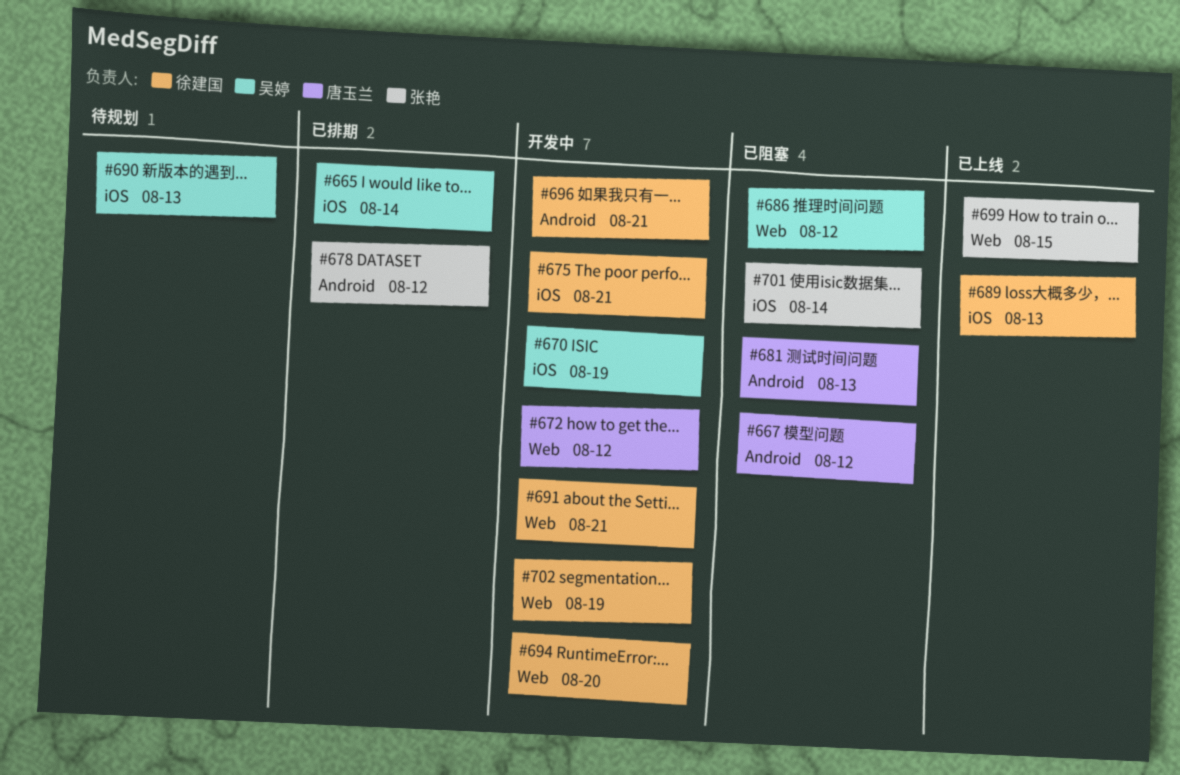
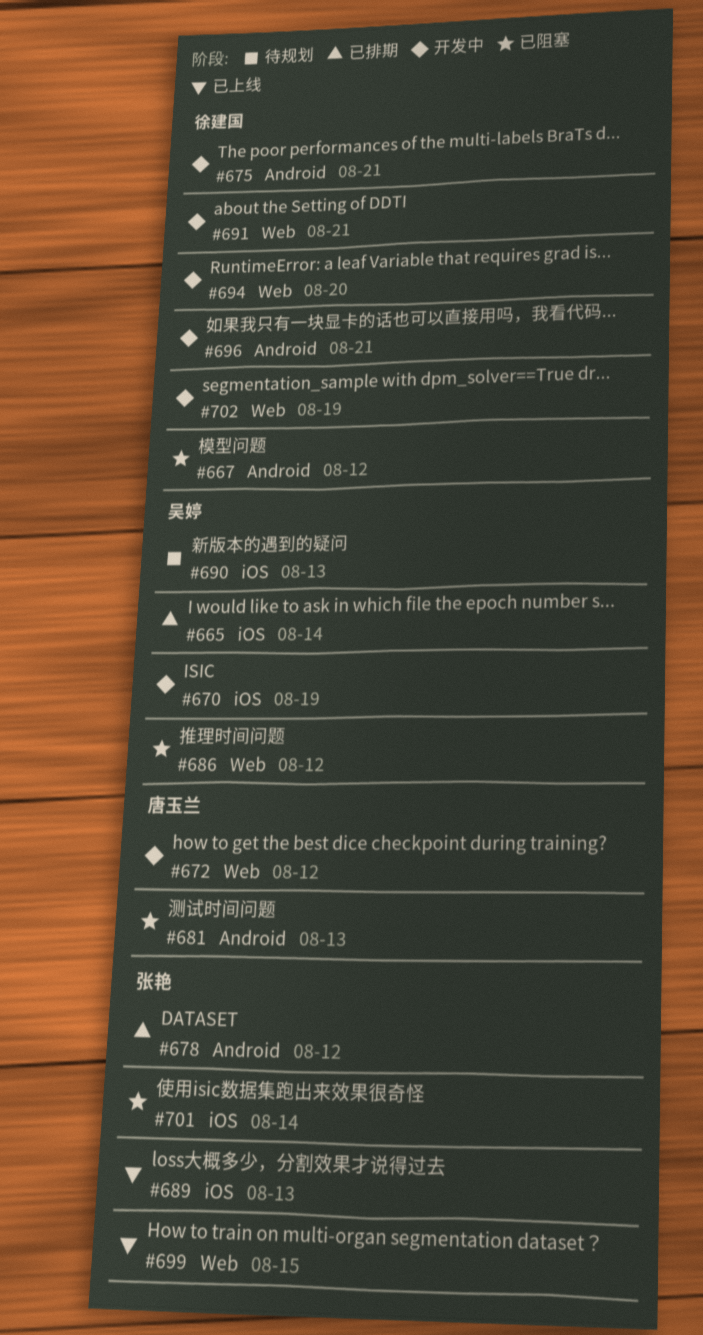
#667, owner: 唐玉兰 -> 徐建国
#675, label: iOS -> Android
#689, owner: 徐建国 -> 张艳

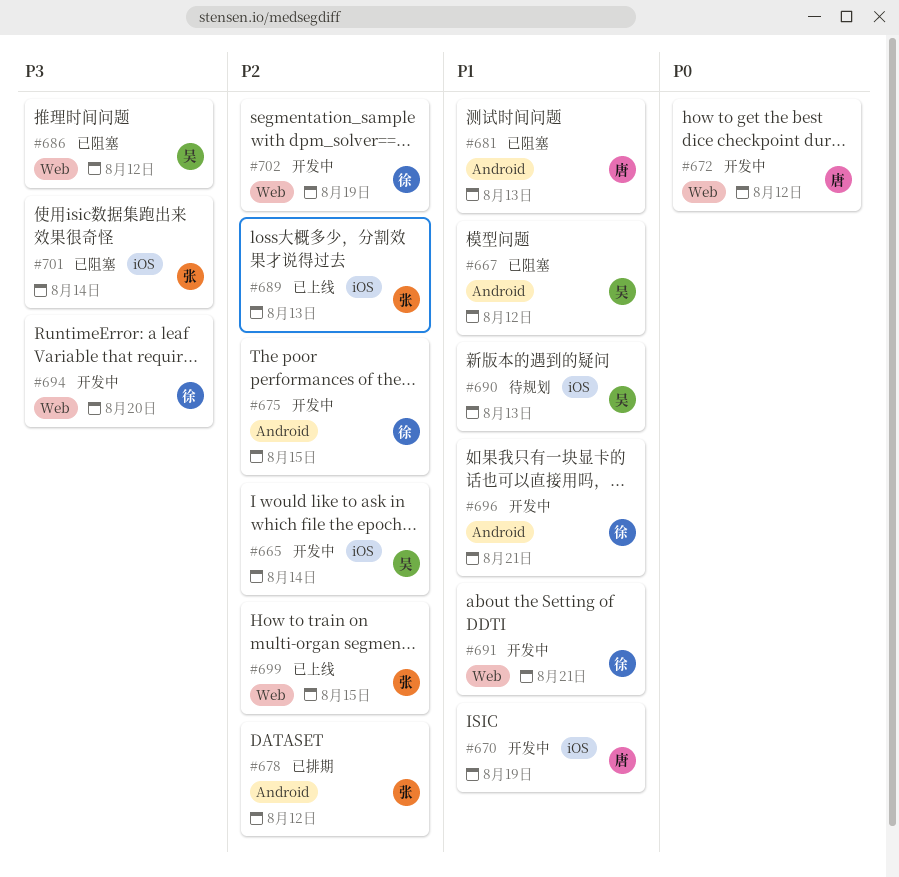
#665, status: 已排期 -> 开发中
#667, owner: 徐建国 -> 吴婷
#670, owner: 吴婷 -> 唐玉兰
#675, due: Aug 21 -> Aug 15

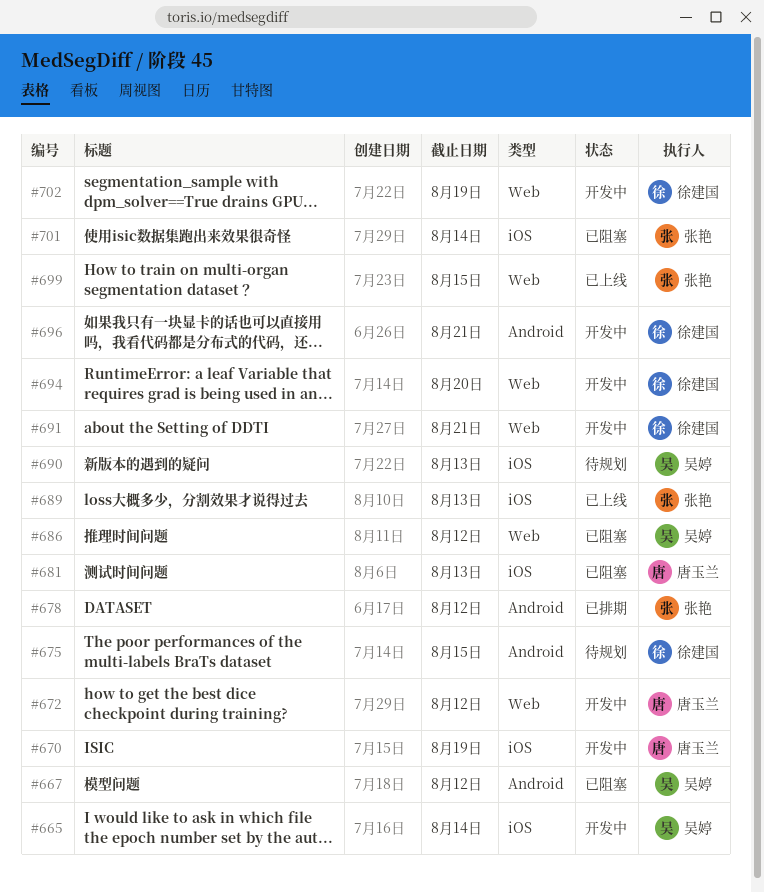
#675, status: 开发中 -> 待规划
#681, label: Android -> iOS

